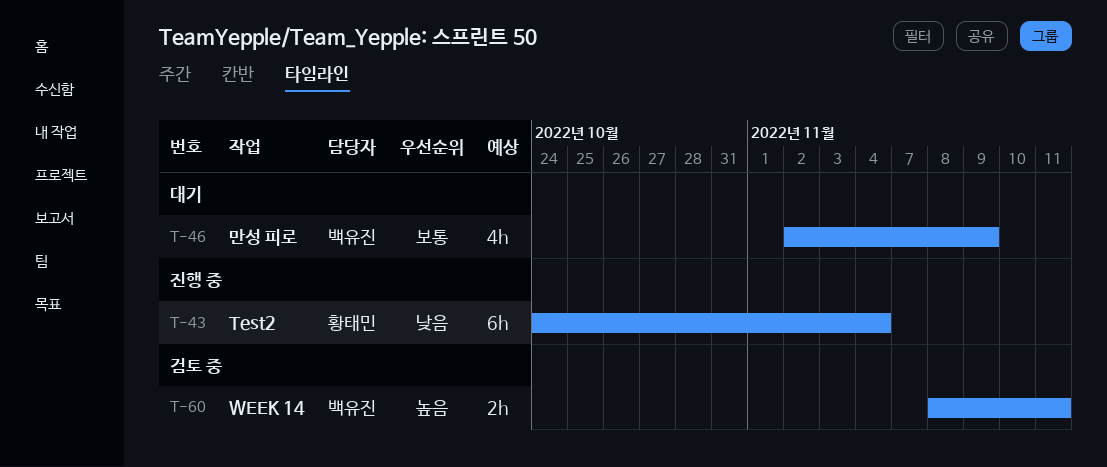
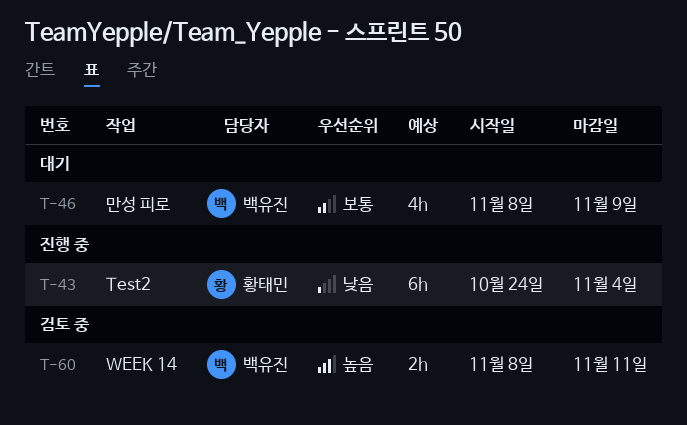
T-46, start: Nov 2 -> Nov 8

